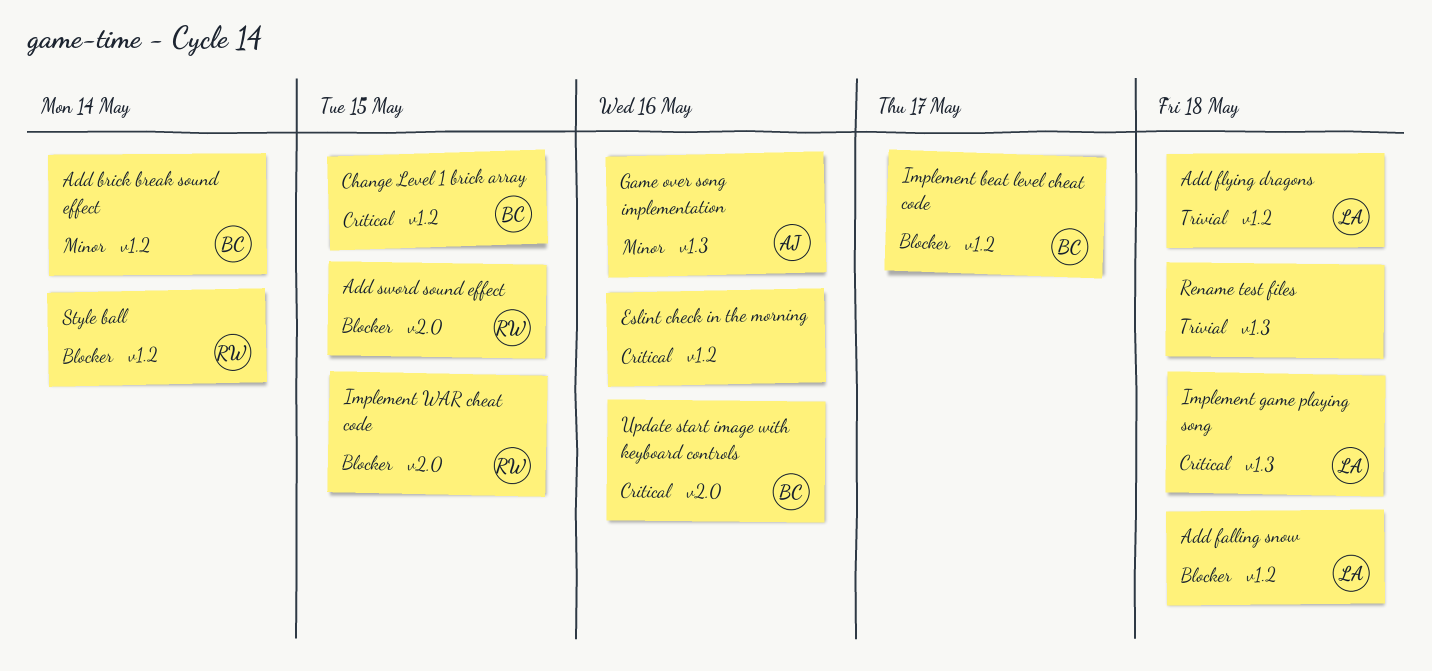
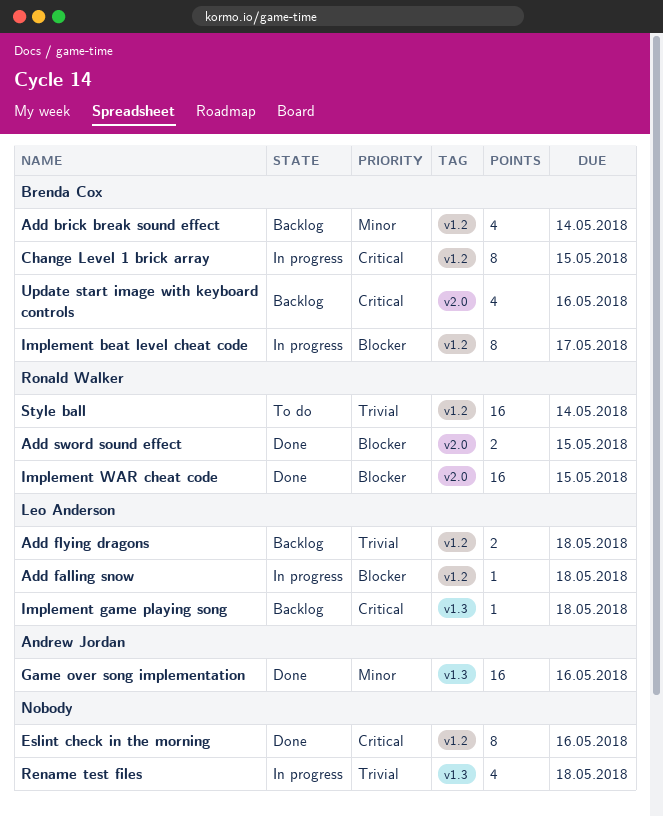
Style ball, priority: Blocker -> Trivial

